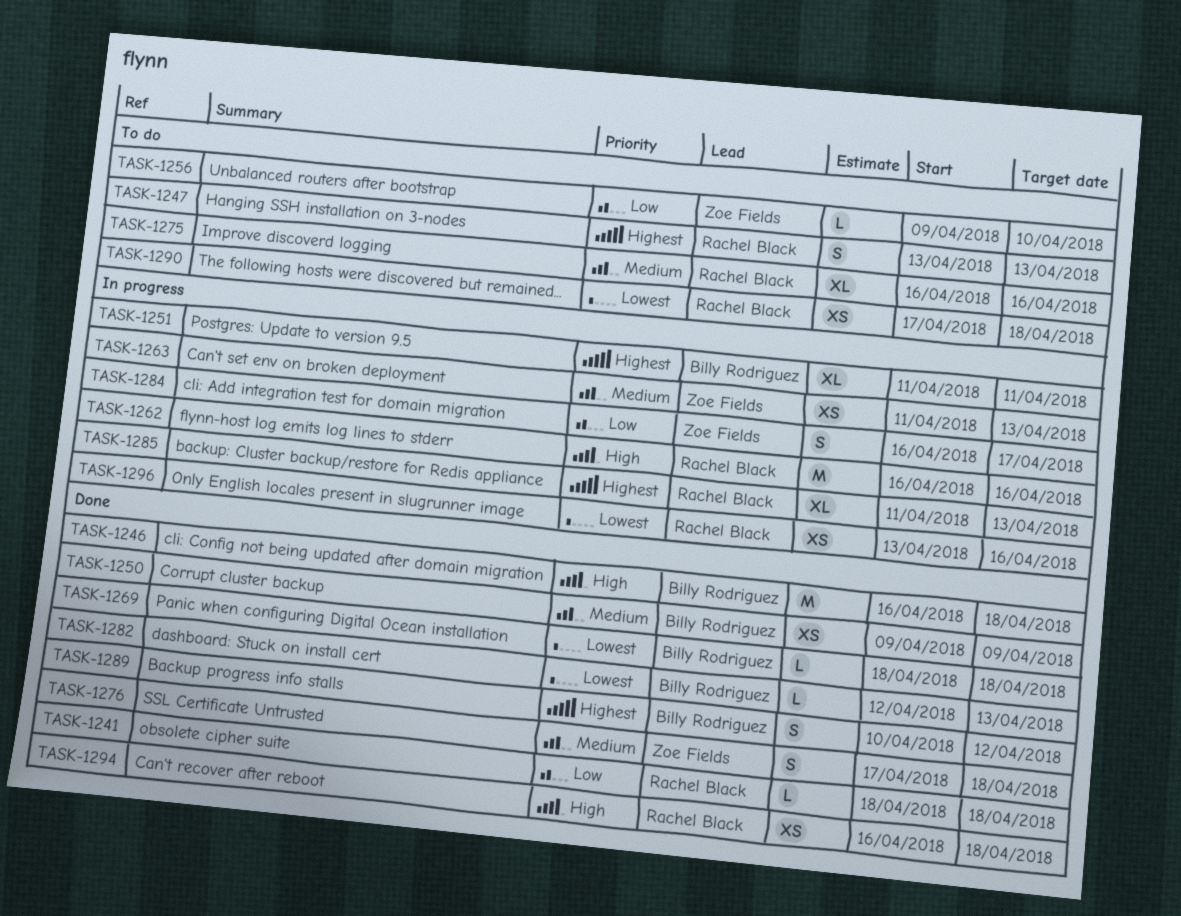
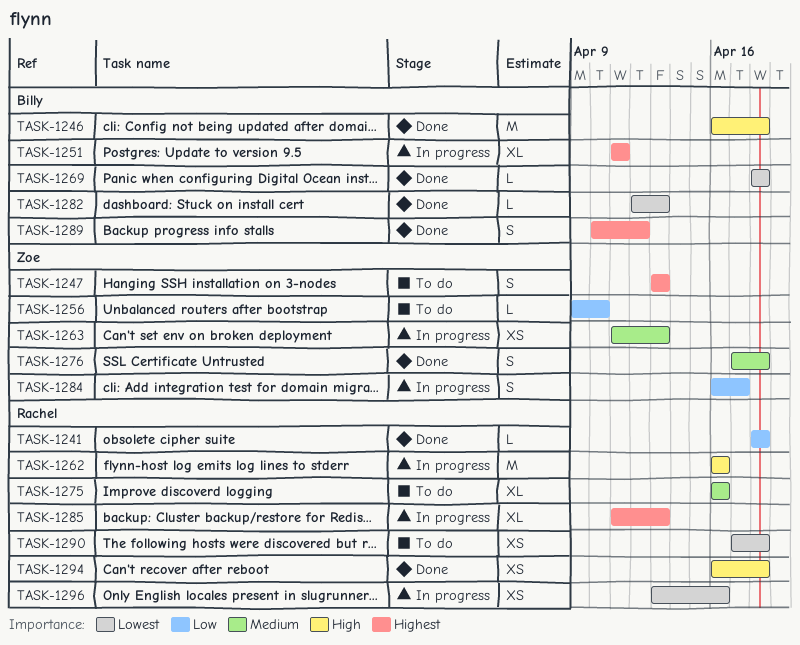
TASK-1247, owner: Rachel Black -> Zoe Fields
TASK-1250: present -> none

